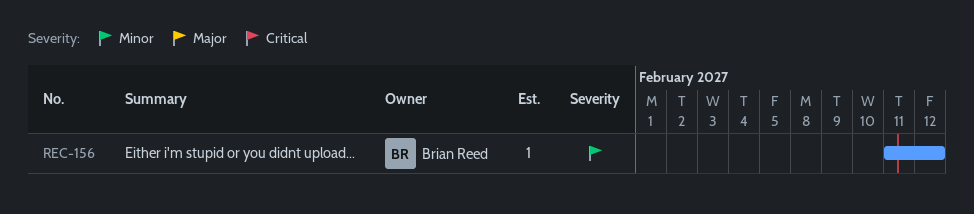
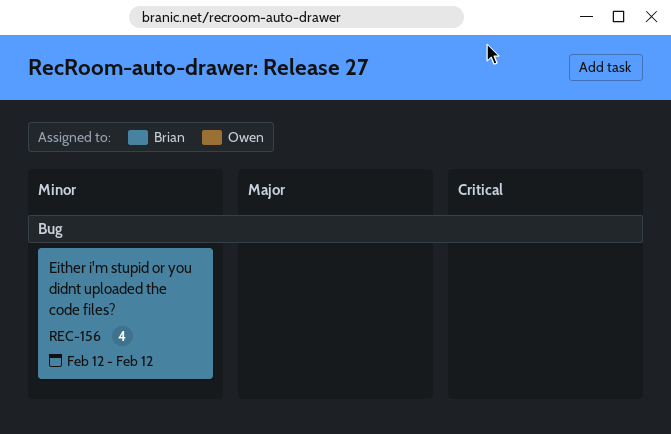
REC-156, estimate: 1 -> 4
REC-156, start: Feb 11 -> Feb 12

